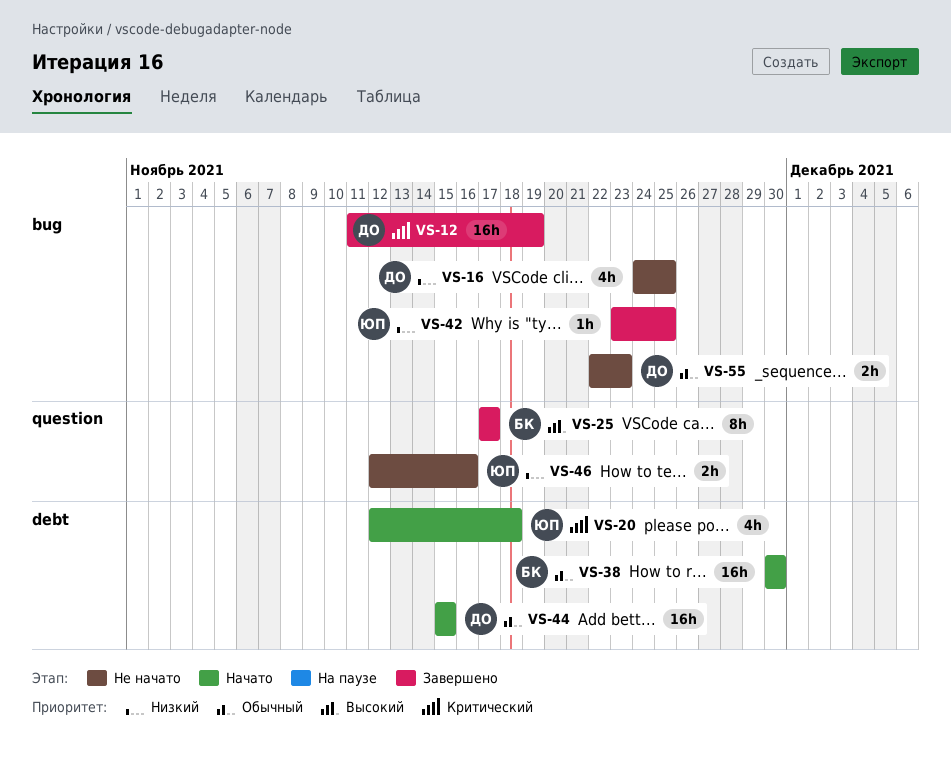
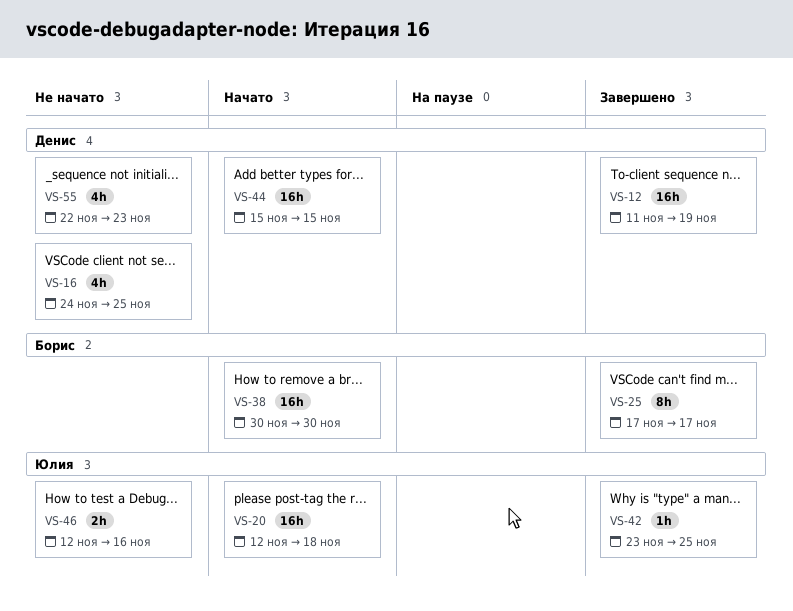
VS-20, estimate: 4h -> 16h
VS-55, estimate: 2h -> 4h

